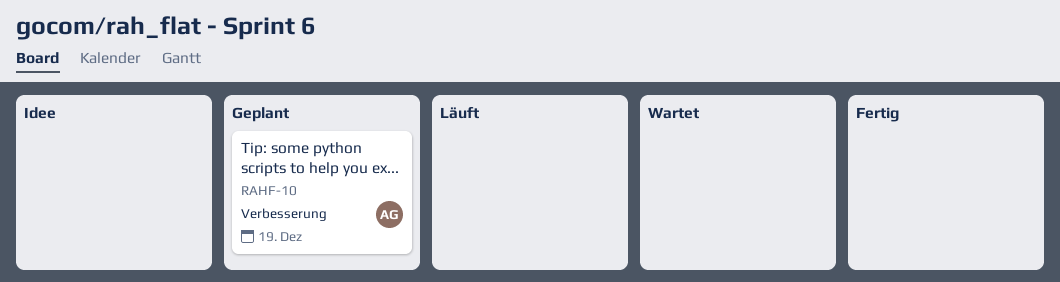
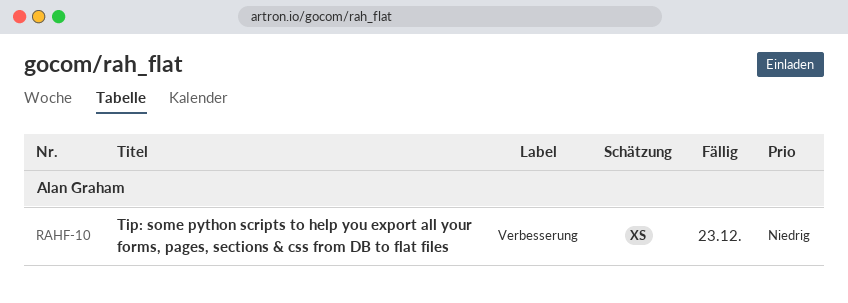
RAHF-10, due: Dec 19 -> Dec 23

